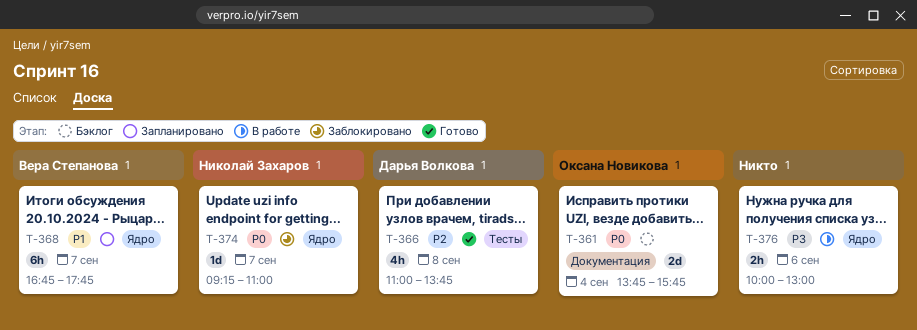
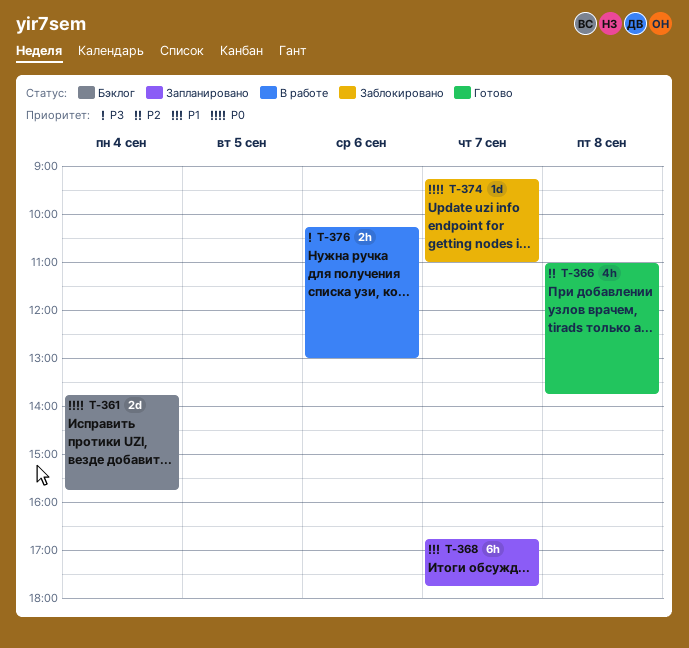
T-376, begins: 10:00 -> 10:15

